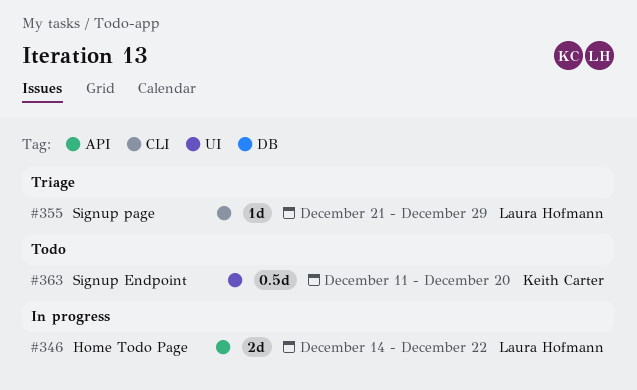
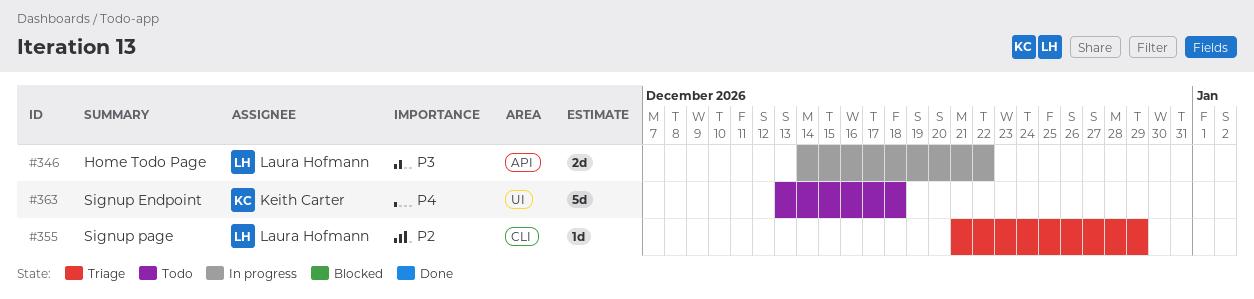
#363, estimate: 0.5d -> 5d
#363, start: Dec 11 -> Dec 13
#363, due: Dec 20 -> Dec 18

